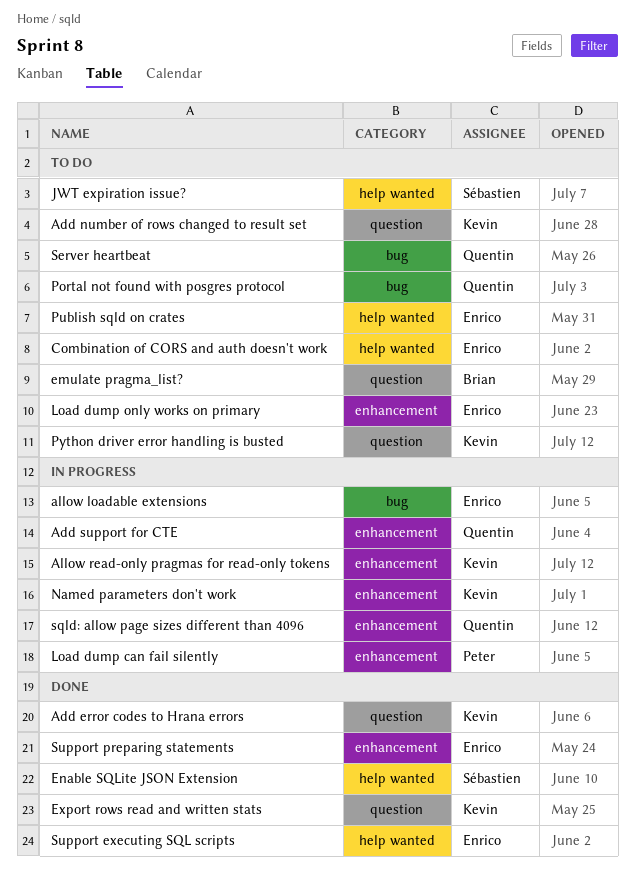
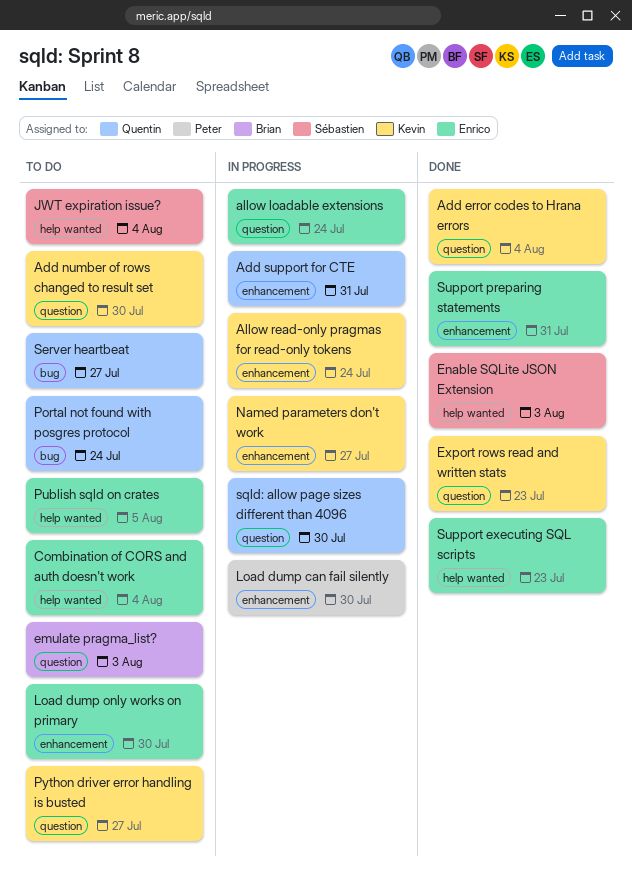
allow loadable extensions, label: bug -> question
sqld: allow page sizes different than 4096, label: enhancement -> question

